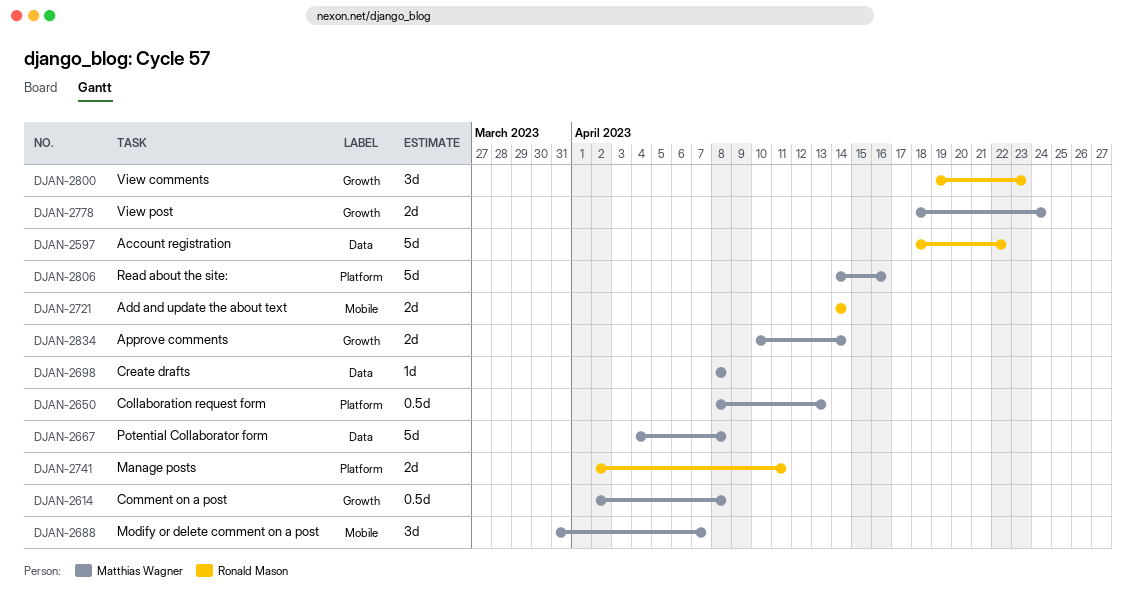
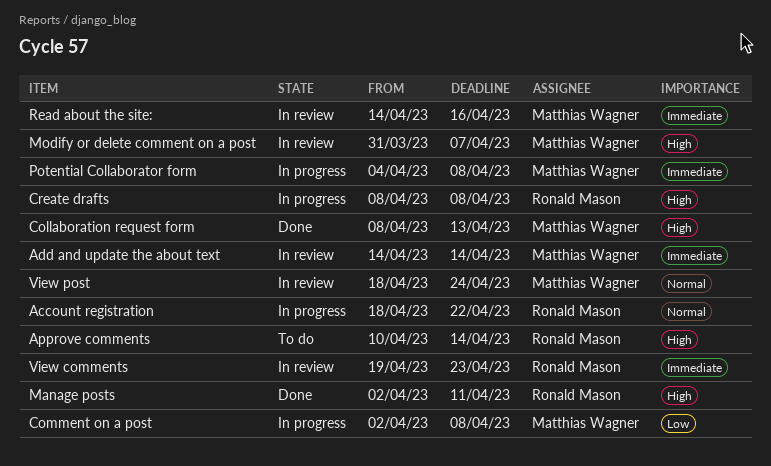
Add and update the about text, owner: Ronald Mason -> Matthias Wagner
Approve comments, owner: Matthias Wagner -> Ronald Mason
Create drafts, owner: Matthias Wagner -> Ronald Mason

